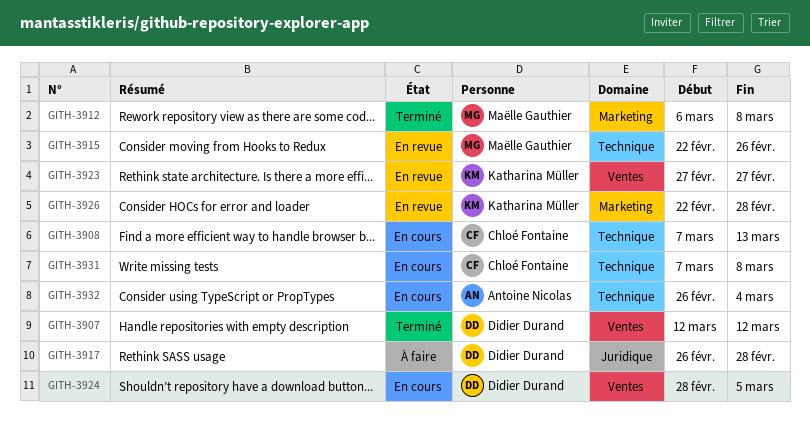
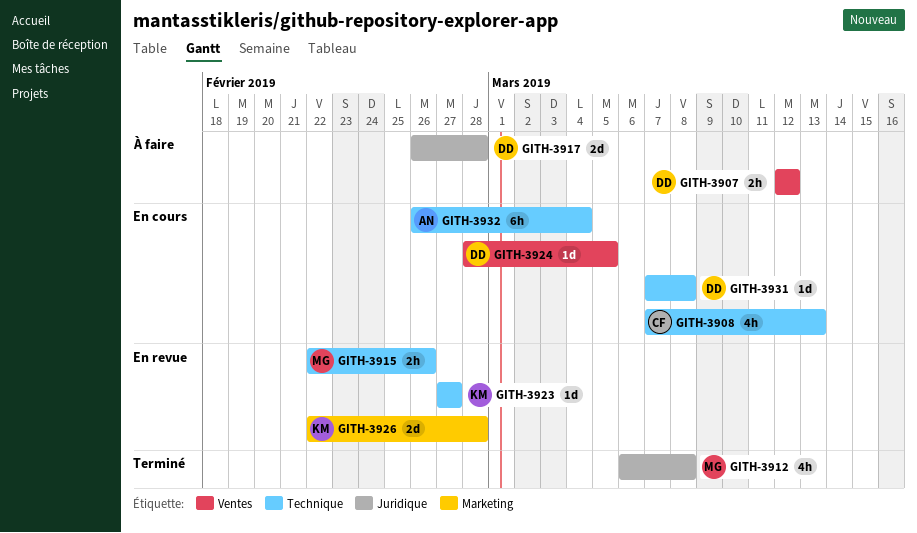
GITH-3907, status: Terminé -> À faire
GITH-3912, label: Marketing -> Juridique
GITH-3923, label: Ventes -> Technique
GITH-3931, owner: Chloé Fontaine -> Didier Durand

